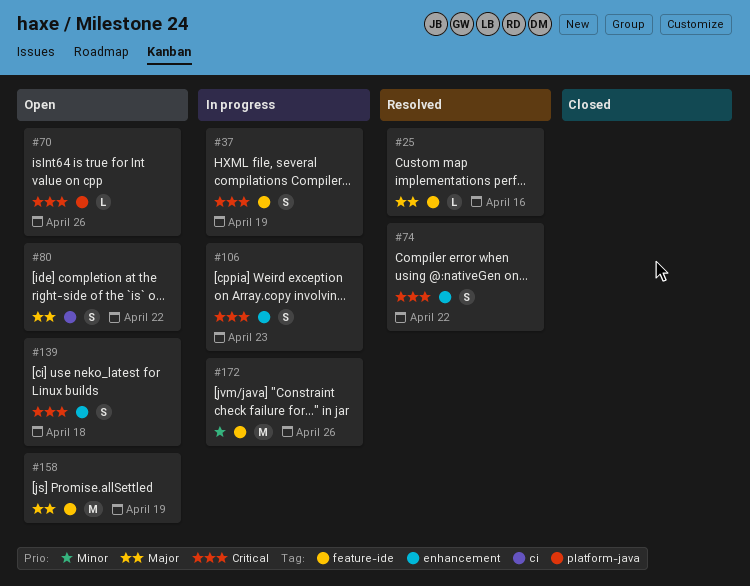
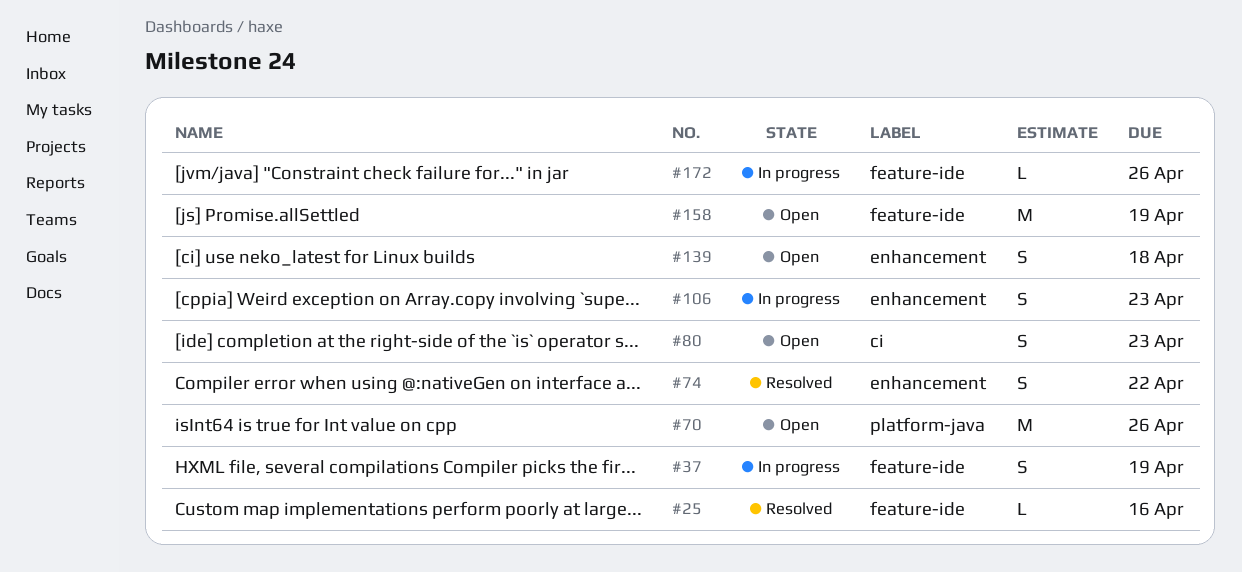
#70, estimate: L -> M
#80, due: Apr 22 -> Apr 23
#172, estimate: M -> L

